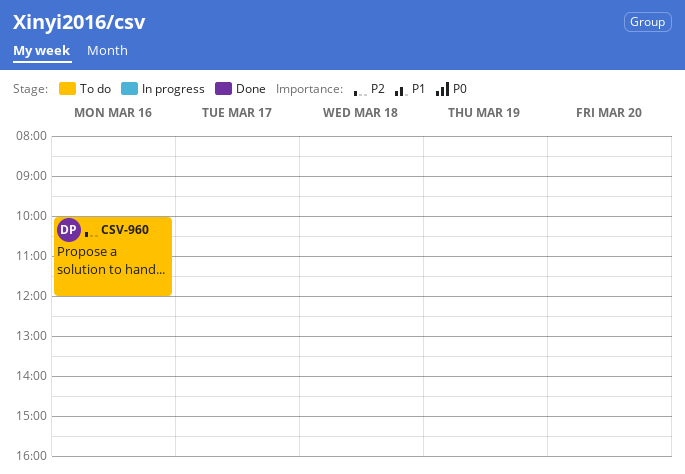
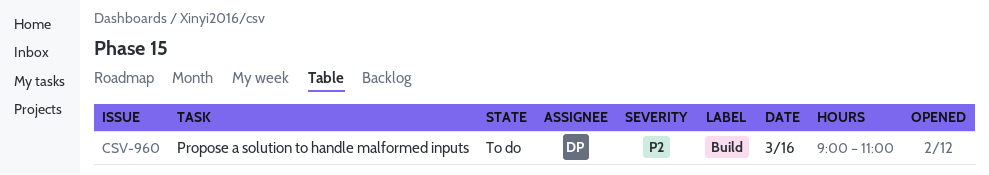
CSV-960, begins: 10:00 -> 09:00
CSV-960, ends: 12:00 -> 11:00

